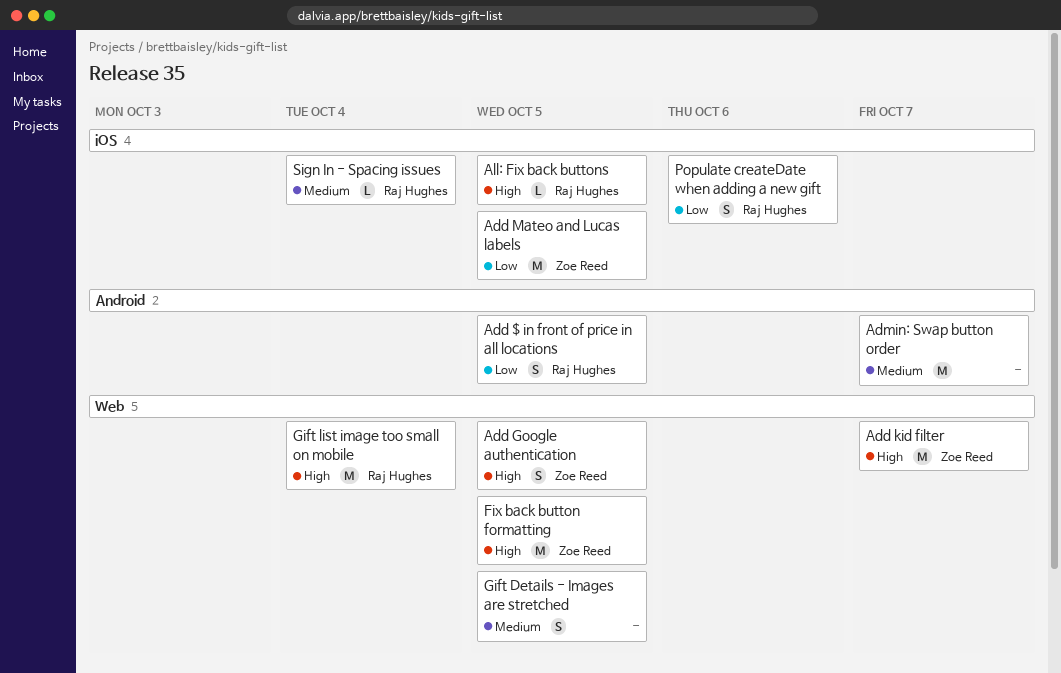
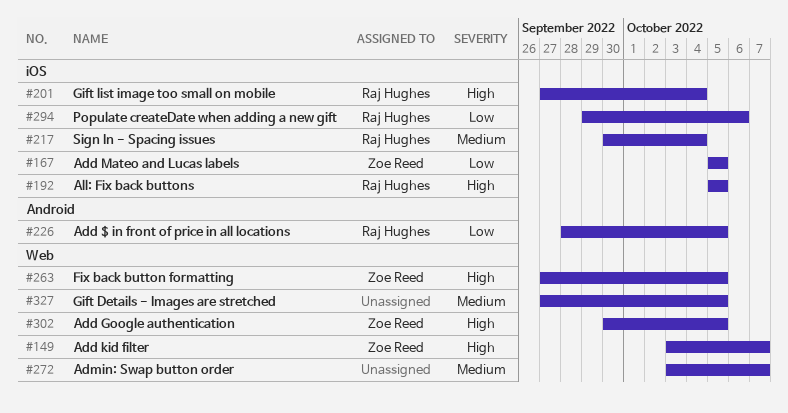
Admin: Swap button order, label: Android -> Web
Gift list image too small on mobile, label: Web -> iOS

